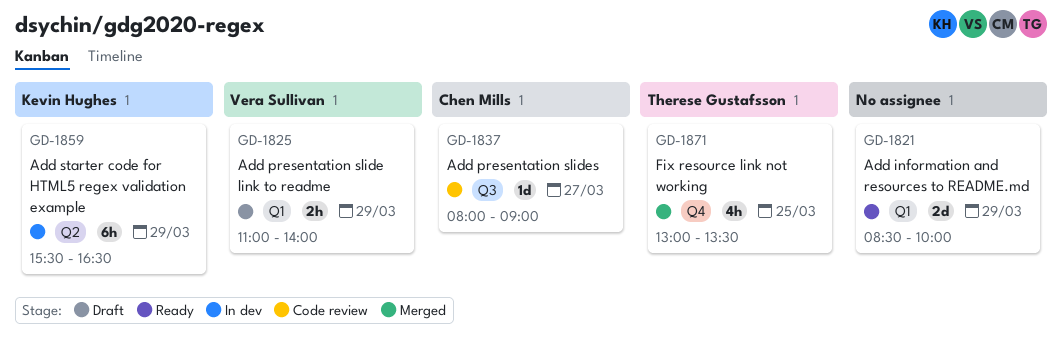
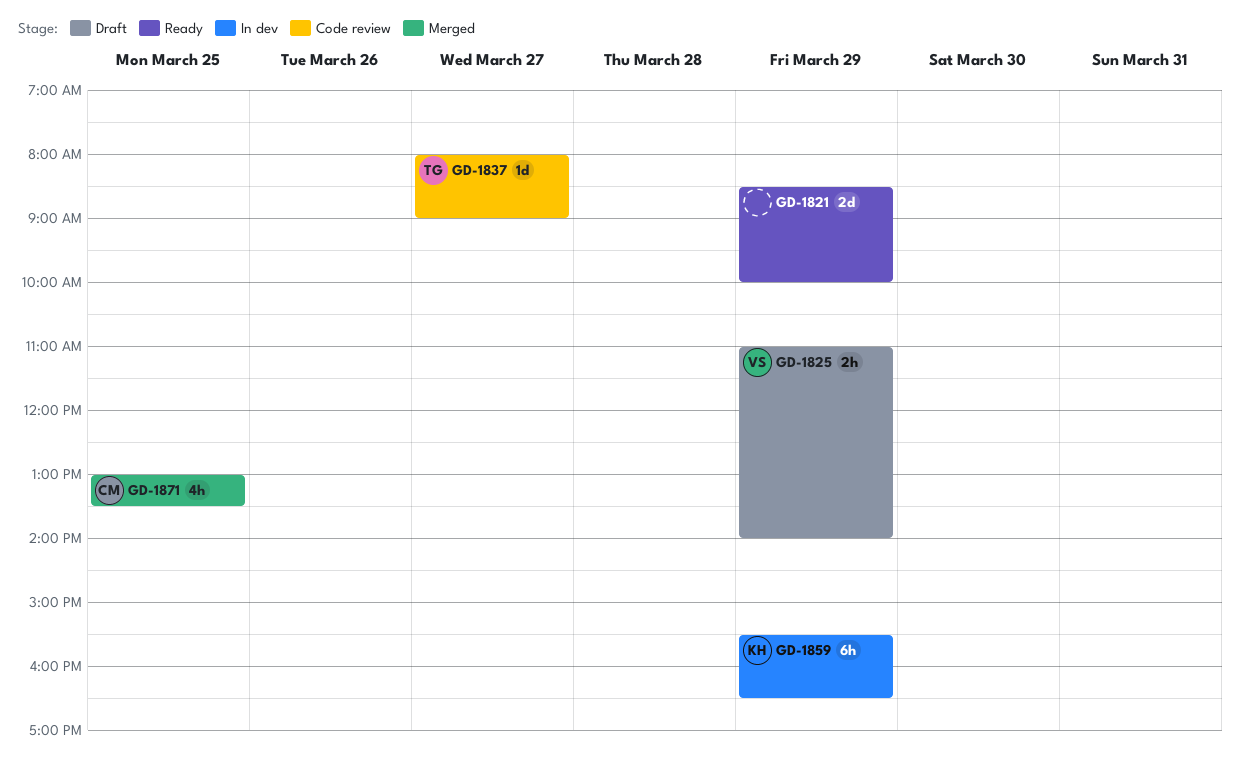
GD-1837, owner: Chen Mills -> Therese Gustafsson
GD-1871, owner: Therese Gustafsson -> Chen Mills

